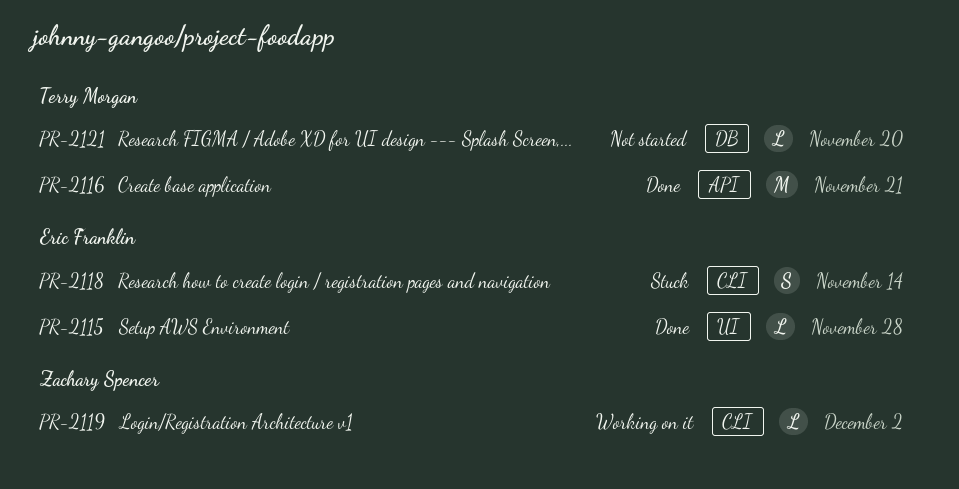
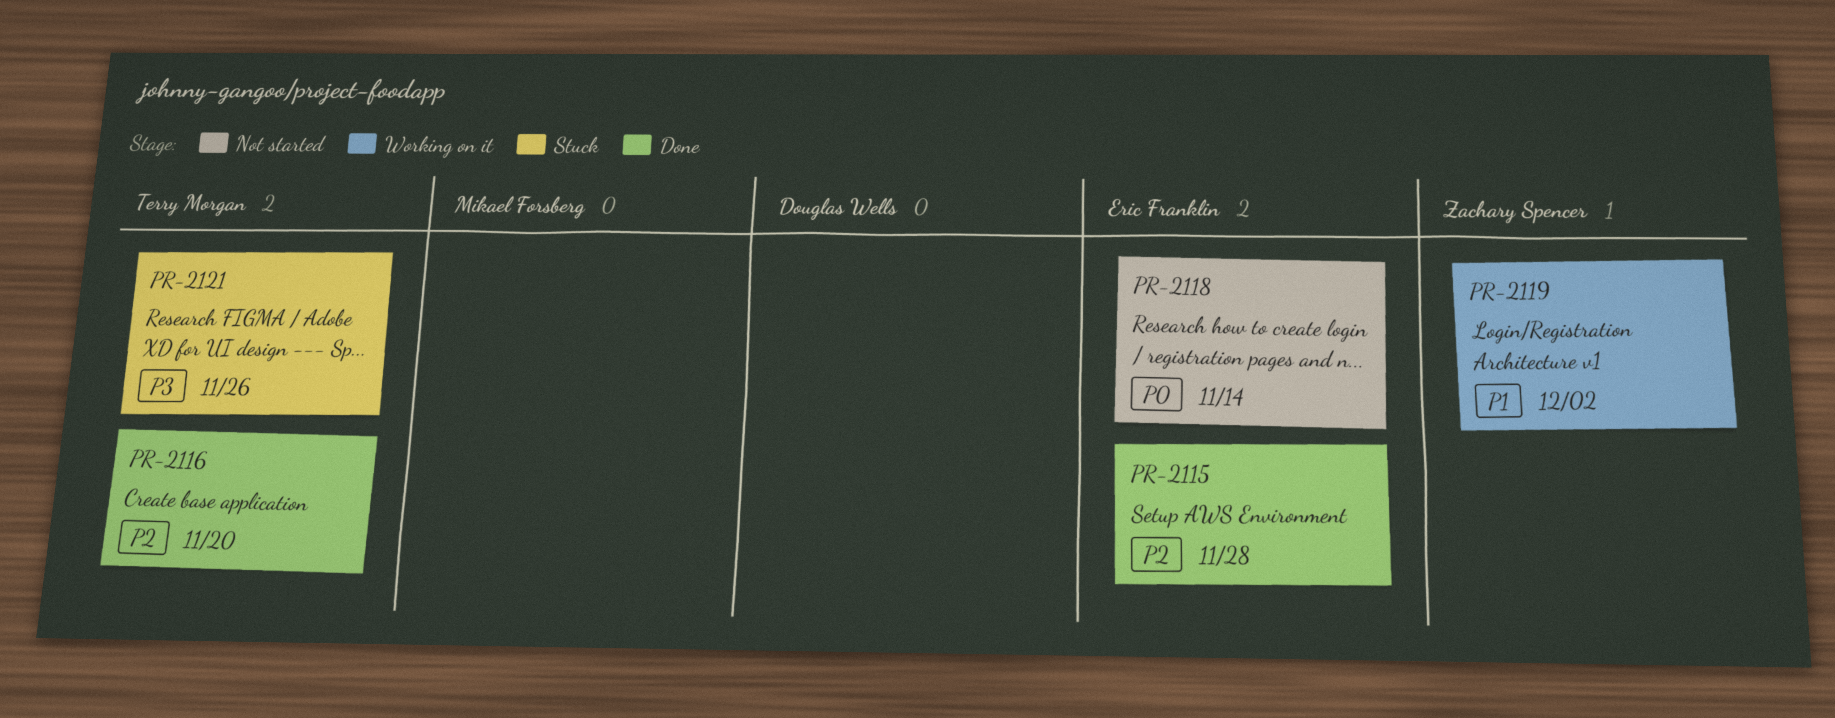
PR-2116, due: Nov 21 -> Nov 20
PR-2118, status: Stuck -> Not started
PR-2121, status: Not started -> Stuck
PR-2121, due: Nov 20 -> Nov 26

